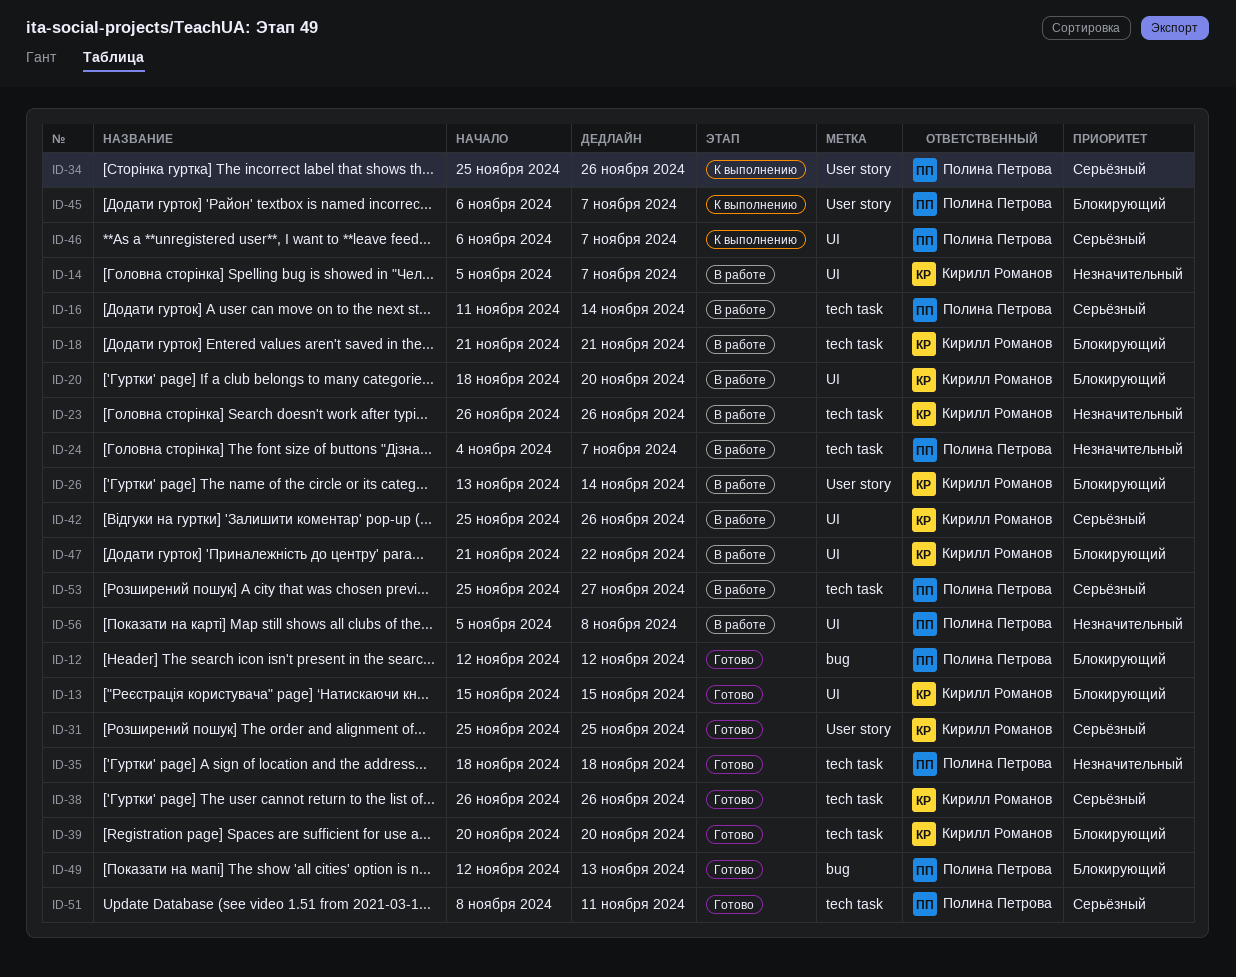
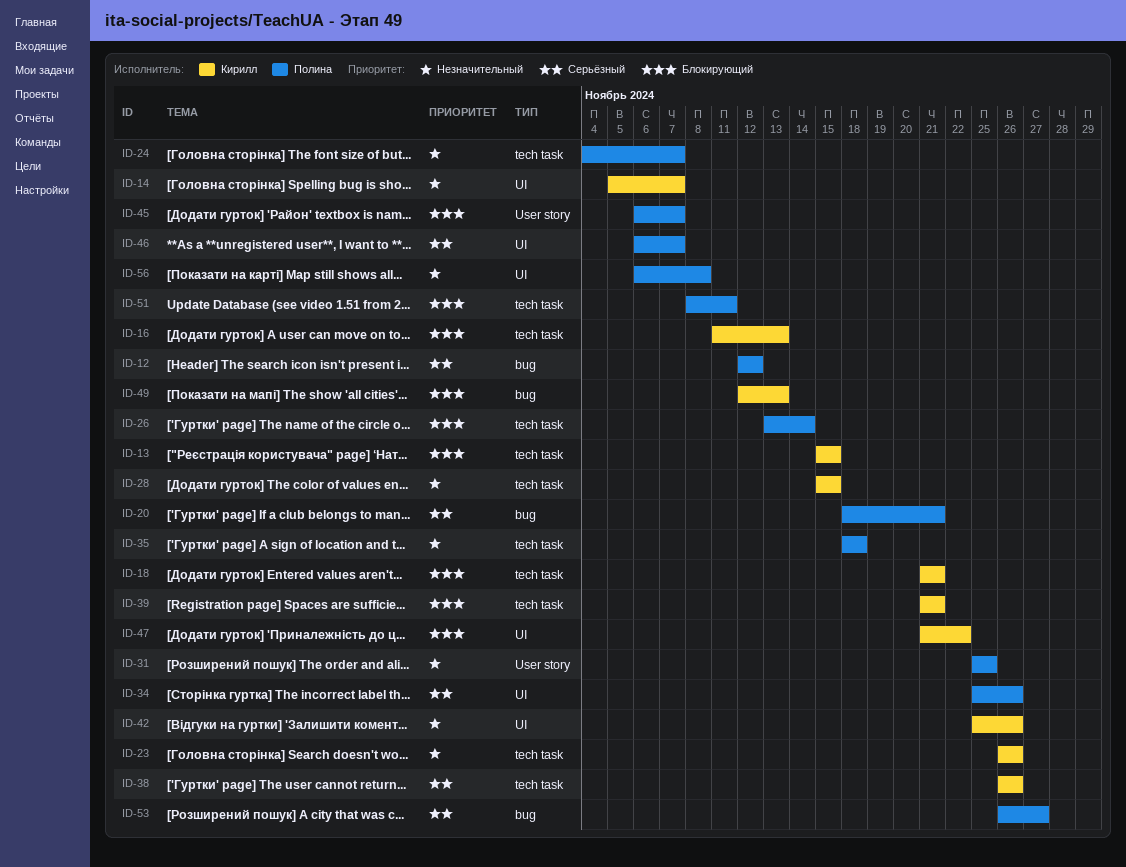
ID-12, priority: Блокирующий -> Серьёзный
ID-13, label: UI -> tech task
ID-16, owner: Полина Петрова -> Кирилл Романов
ID-16, priority: Серьёзный -> Блокирующий
ID-16, due: Nov 14 -> Nov 13
ID-20, owner: Кирилл Романов -> Полина Петрова
ID-20, priority: Блокирующий -> Серьёзный
ID-20, label: UI -> bug
ID-20, due: Nov 20 -> Nov 21
ID-26, owner: Кирилл Романов -> Полина Петрова
ID-26, label: User story -> tech task
ID-28: none -> present
ID-31, owner: Кирилл Романов -> Полина Петрова
ID-31, priority: Серьёзный -> Незначительный
ID-34, label: User story -> UI
ID-39, start: Nov 20 -> Nov 21
ID-39, due: Nov 20 -> Nov 21
ID-42, priority: Серьёзный -> Незначительный
ID-49, owner: Полина Петрова -> Кирилл Романов
ID-51, priority: Серьёзный -> Блокирующий
ID-53, label: tech task -> bug
ID-53, start: Nov 25 -> Nov 26
ID-56, start: Nov 5 -> Nov 6

